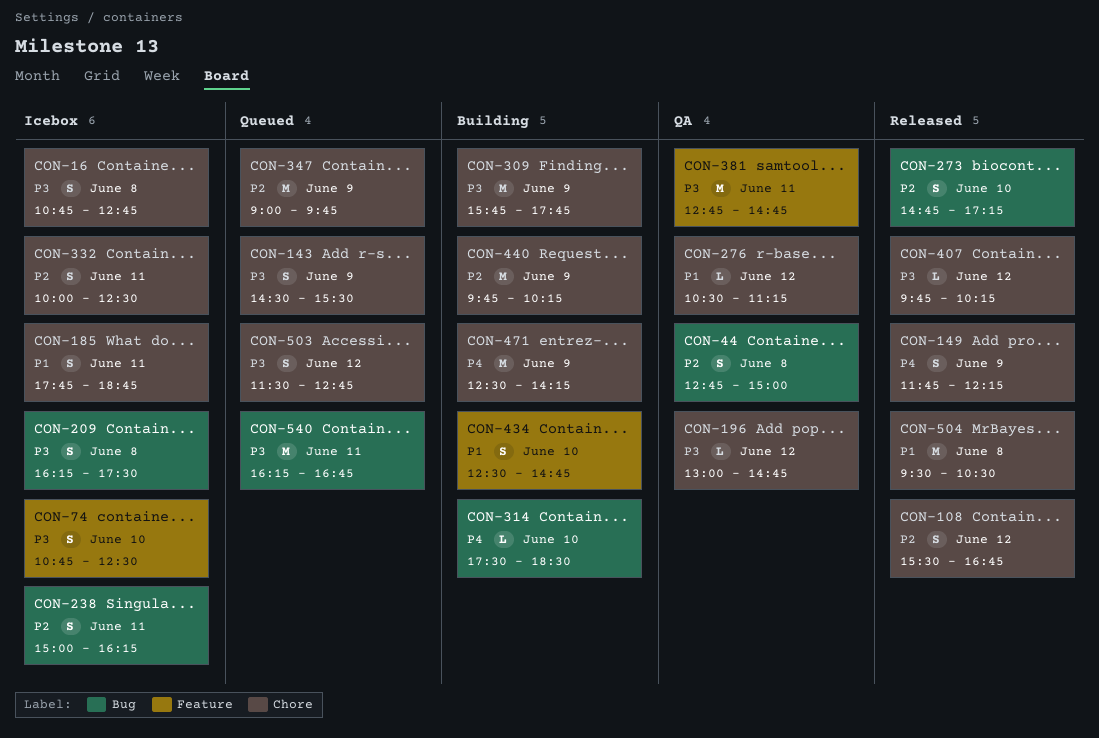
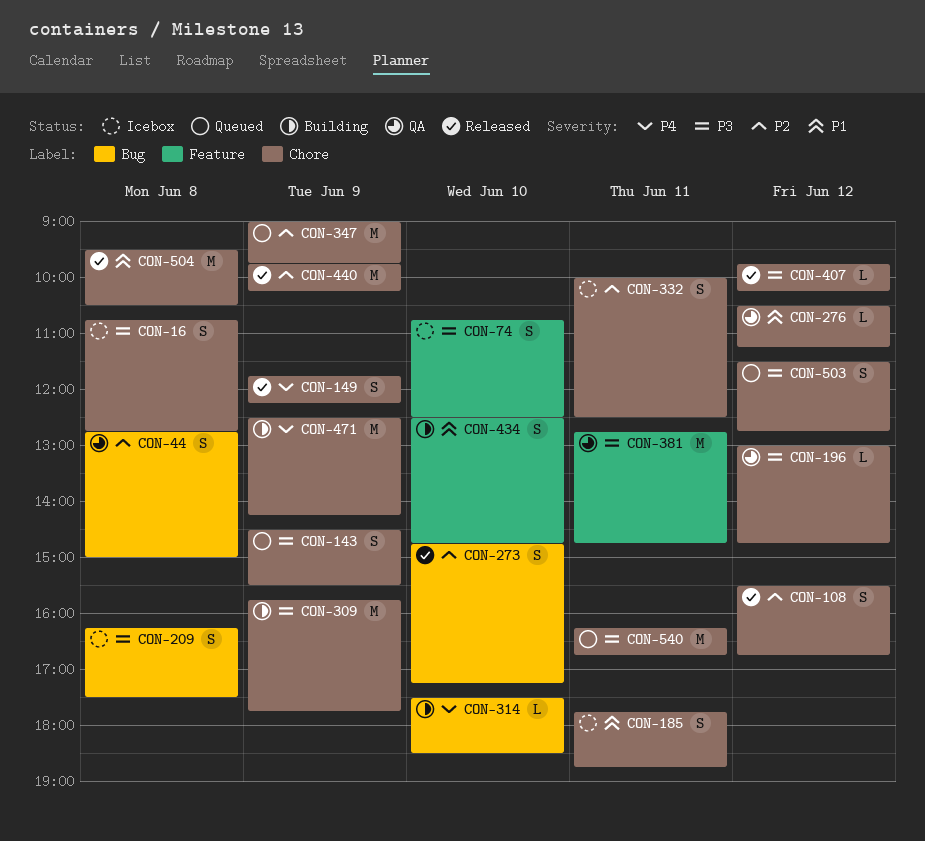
CON-238: present -> none
CON-440, status: Building -> Released
CON-540, label: Bug -> Chore

